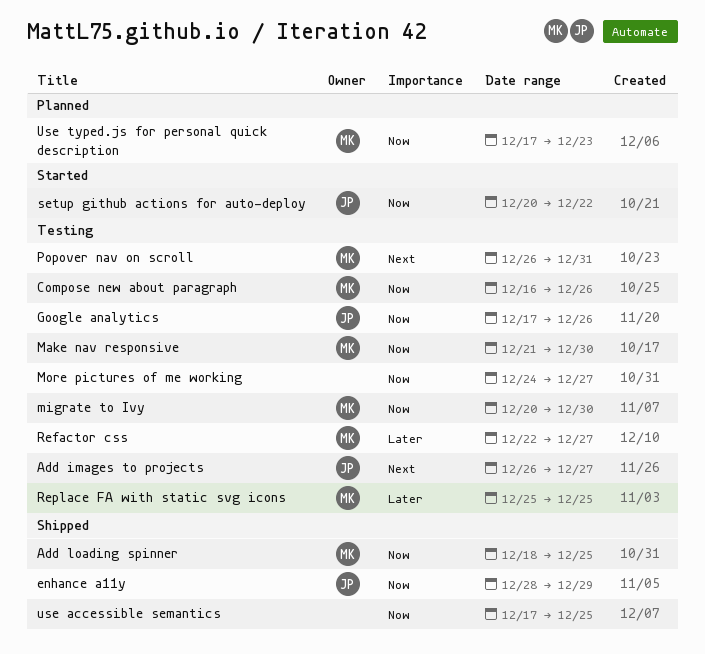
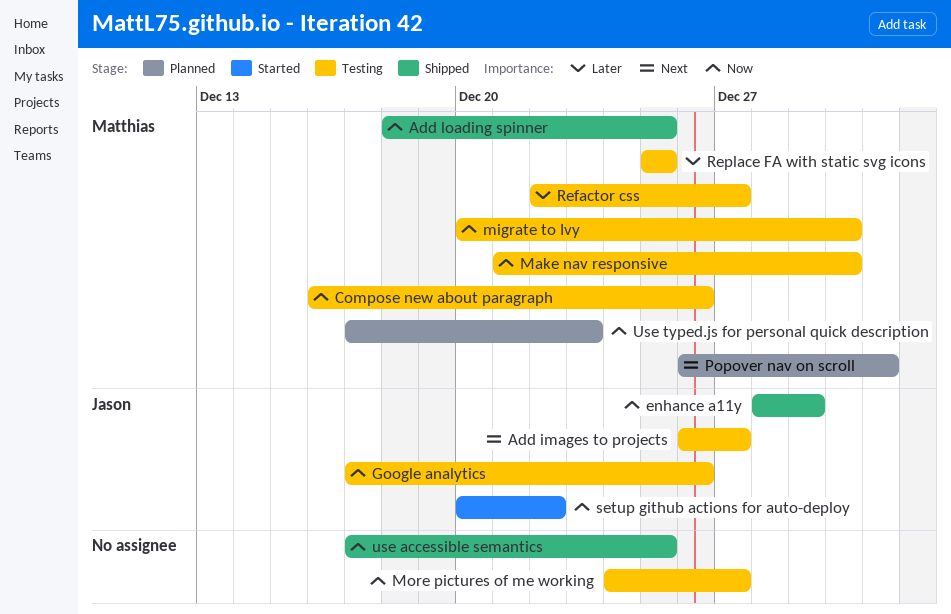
Popover nav on scroll, status: Testing -> Planned

